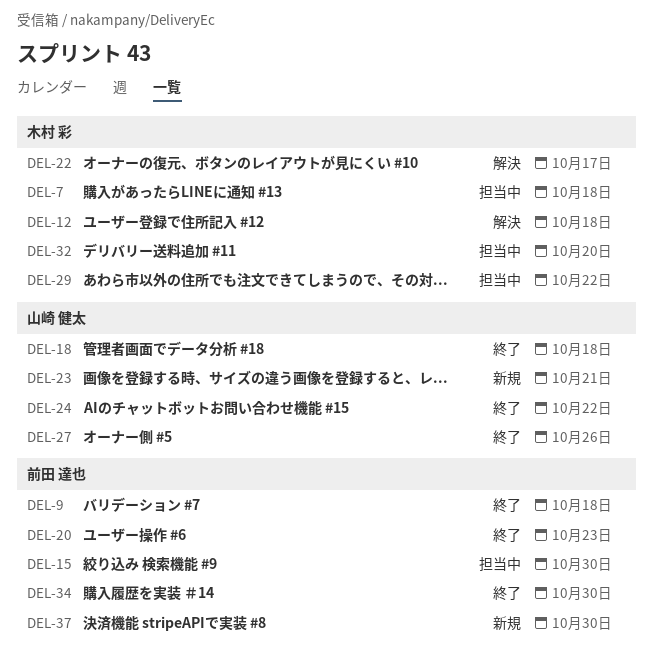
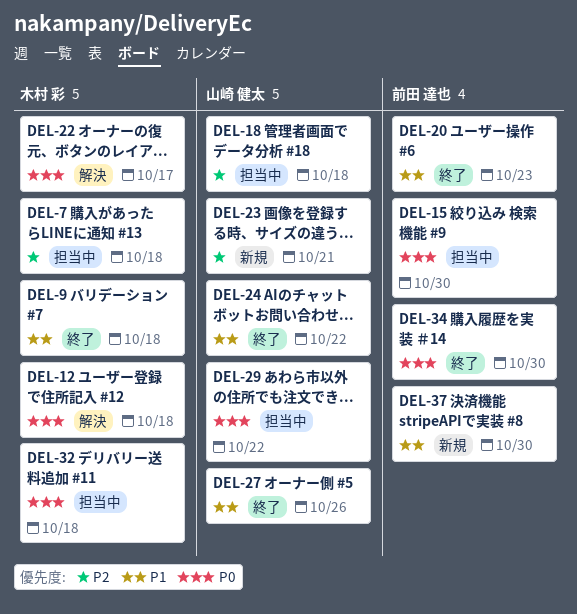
DEL-9, owner: 前田 達也 -> 木村 彩
DEL-18, status: 終了 -> 担当中
DEL-29, owner: 木村 彩 -> 山崎 健太
DEL-32, due: Oct 20 -> Oct 18

